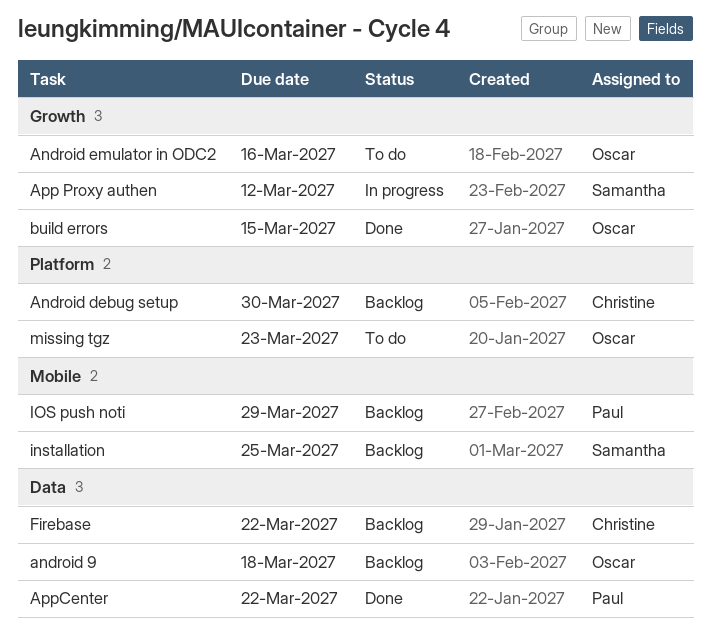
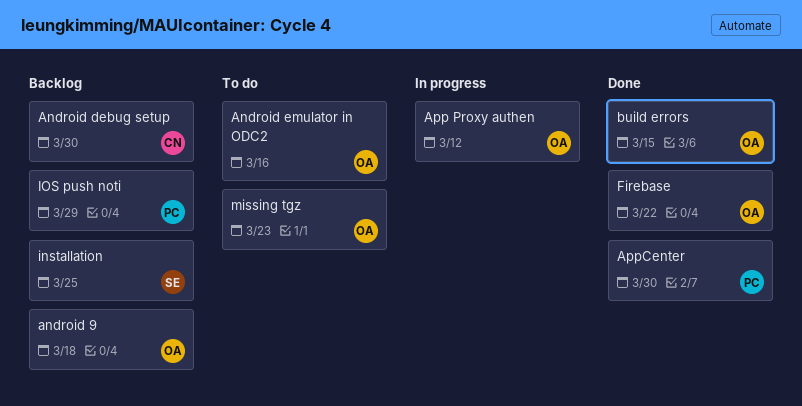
App Proxy authen, owner: Samantha -> Oscar
AppCenter, due: Mar 22 -> Mar 30
Firebase, status: Backlog -> Done
Firebase, owner: Christine -> Oscar

